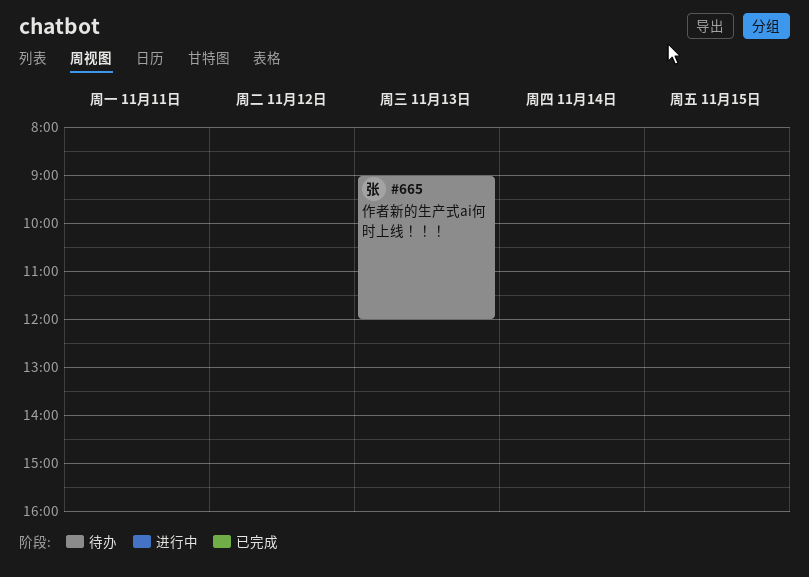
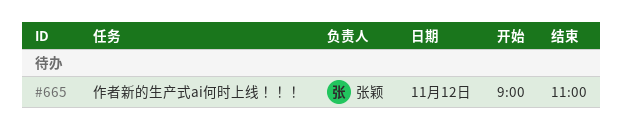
#665, day: Nov 13 -> Nov 12
#665, ends: 12:00 -> 11:00

